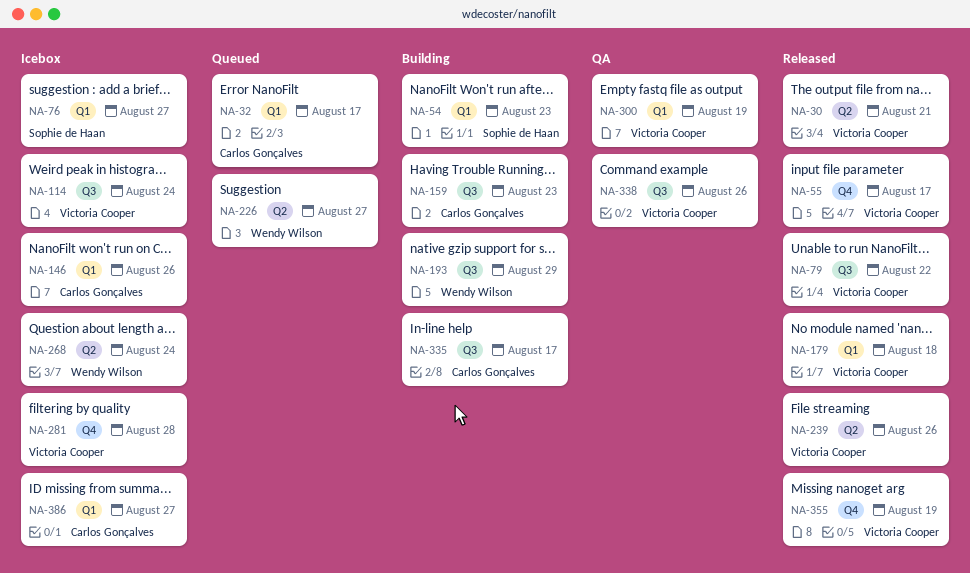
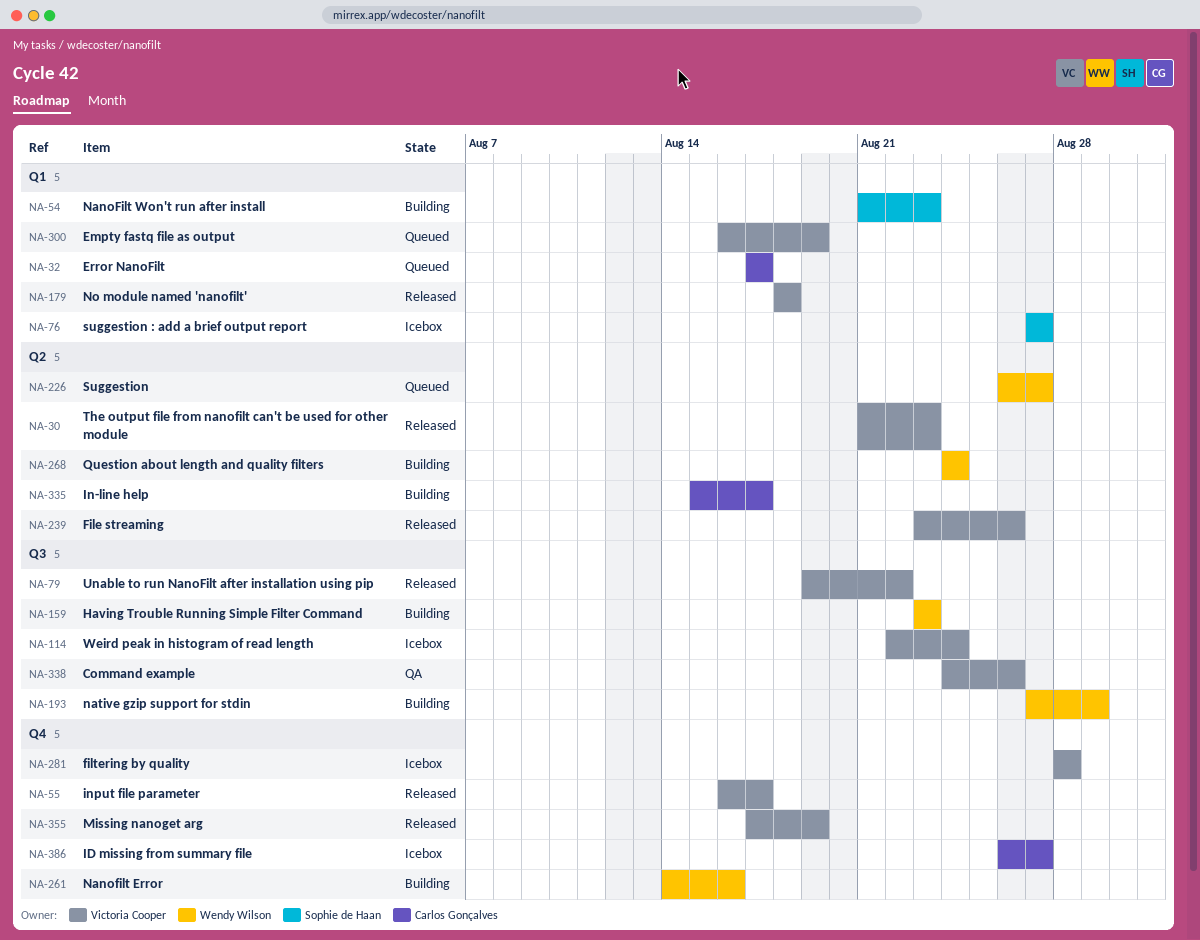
NA-30, due: Aug 21 -> Aug 23
NA-146: present -> none
NA-159, owner: Carlos Gonçalves -> Wendy Wilson
NA-261: none -> present
NA-268, status: Icebox -> Building
NA-300, status: QA -> Queued
NA-335, label: Q3 -> Q2
NA-386, label: Q1 -> Q4

